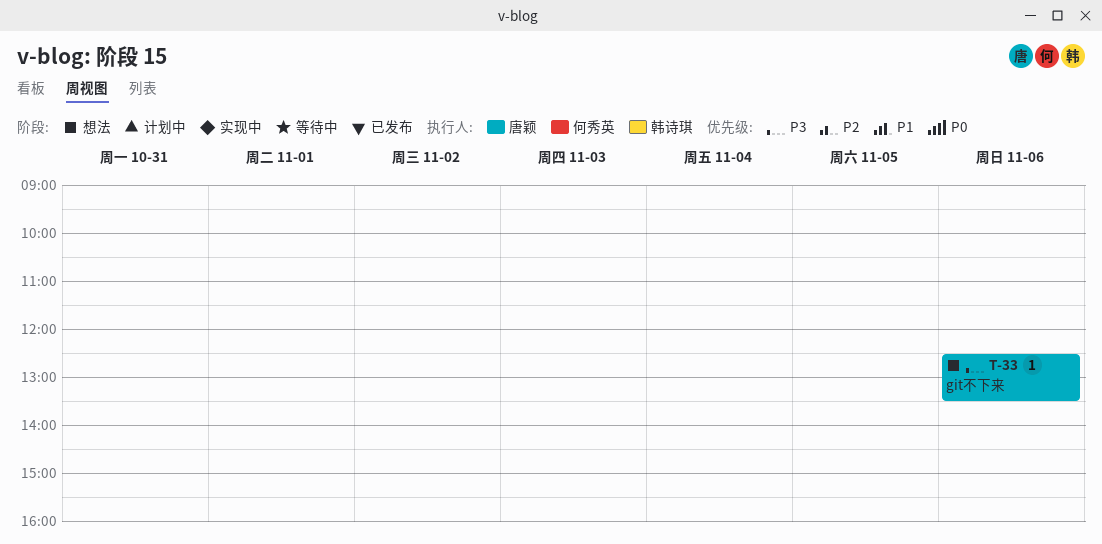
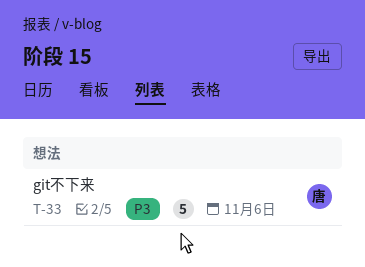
T-33, estimate: 1 -> 5

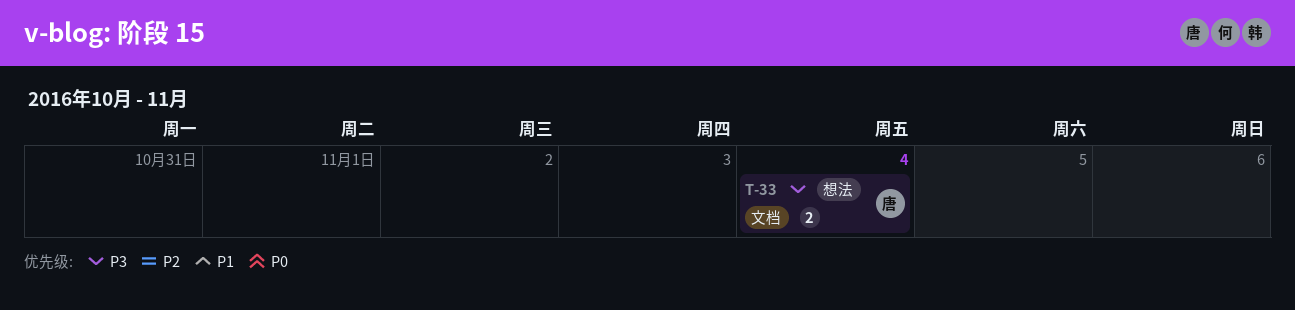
T-33, estimate: 5 -> 2
T-33, day: Nov 6 -> Nov 4

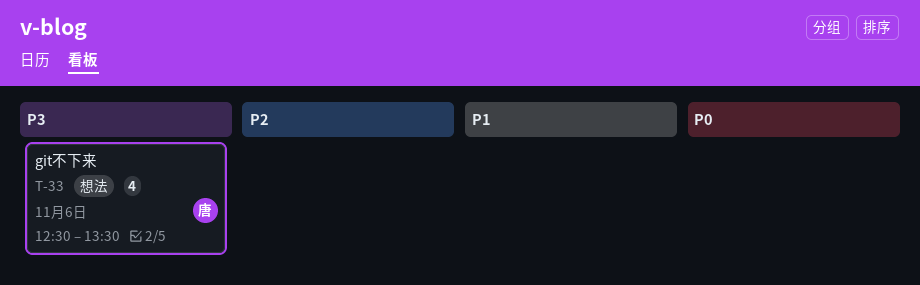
T-33, estimate: 2 -> 4
T-33, day: Nov 4 -> Nov 6

